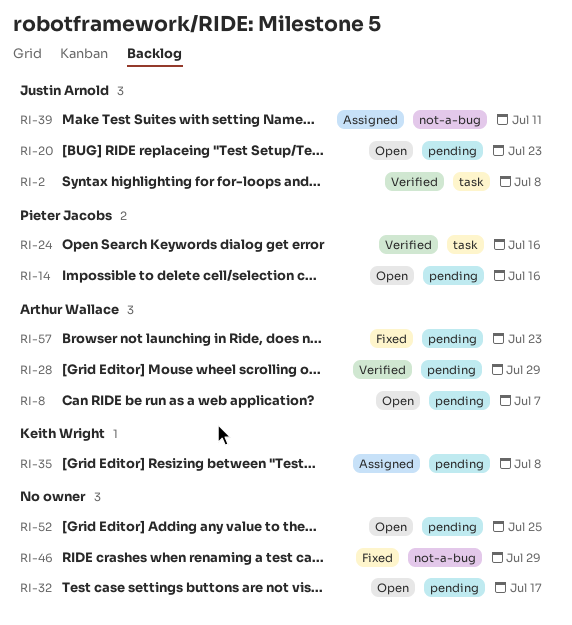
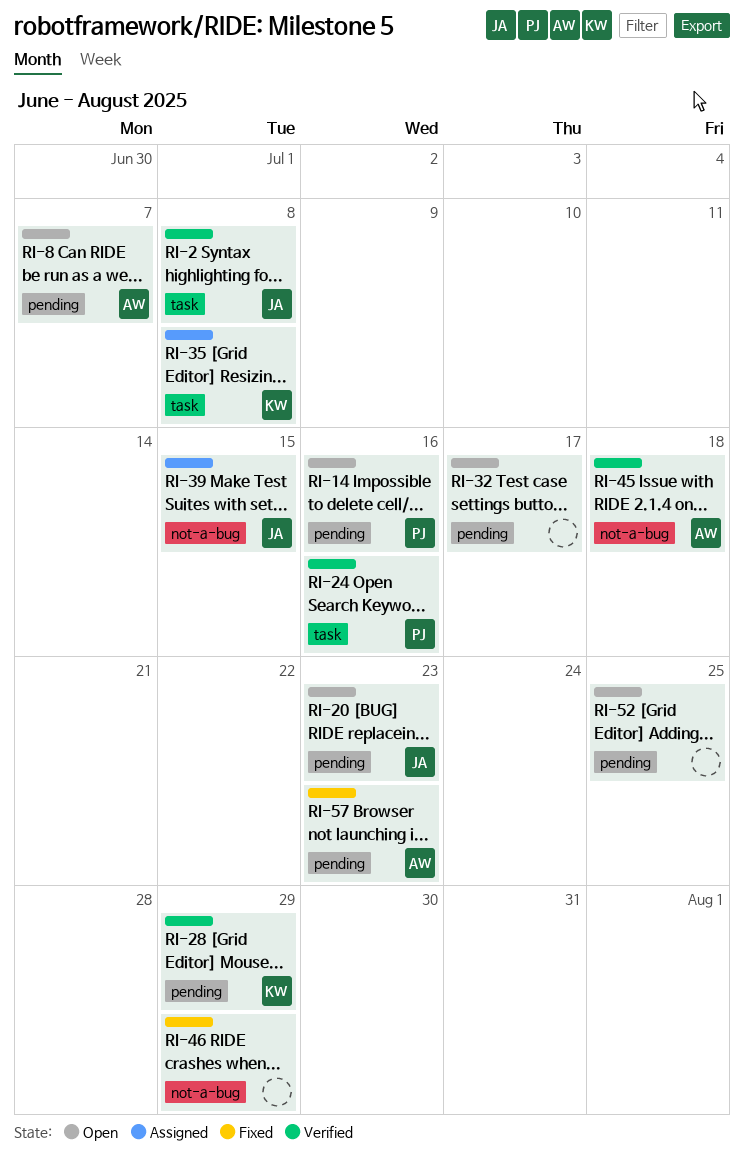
RI-28, owner: Arthur Wallace -> Keith Wright
RI-35, label: pending -> task
RI-39, due: Jul 11 -> Jul 15
RI-45: none -> present

